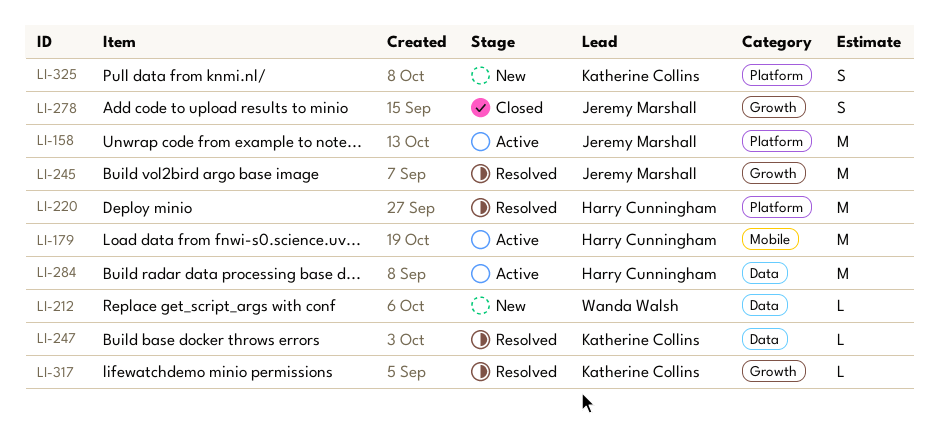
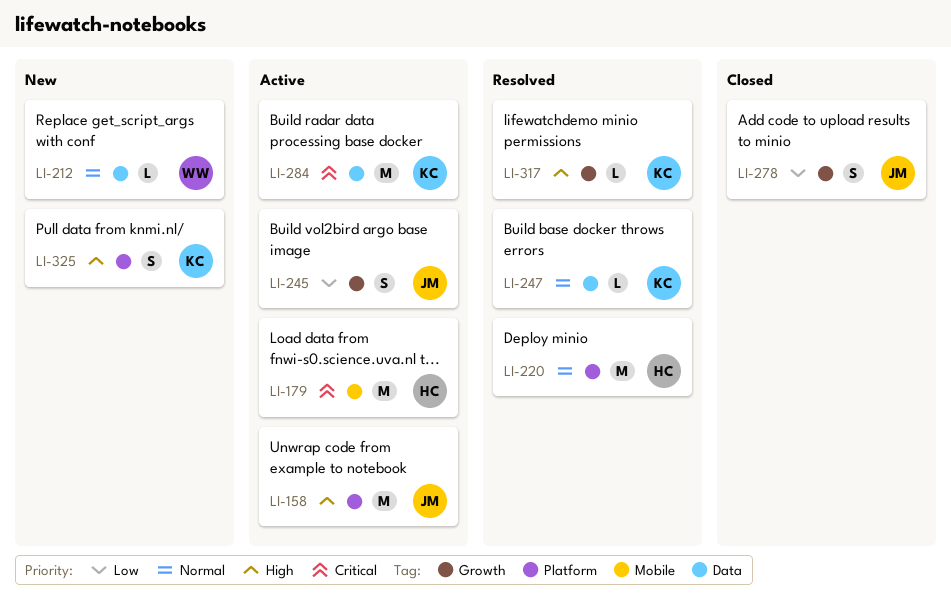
LI-245, status: Resolved -> Active
LI-245, estimate: M -> S
LI-284, owner: Harry Cunningham -> Katherine Collins

